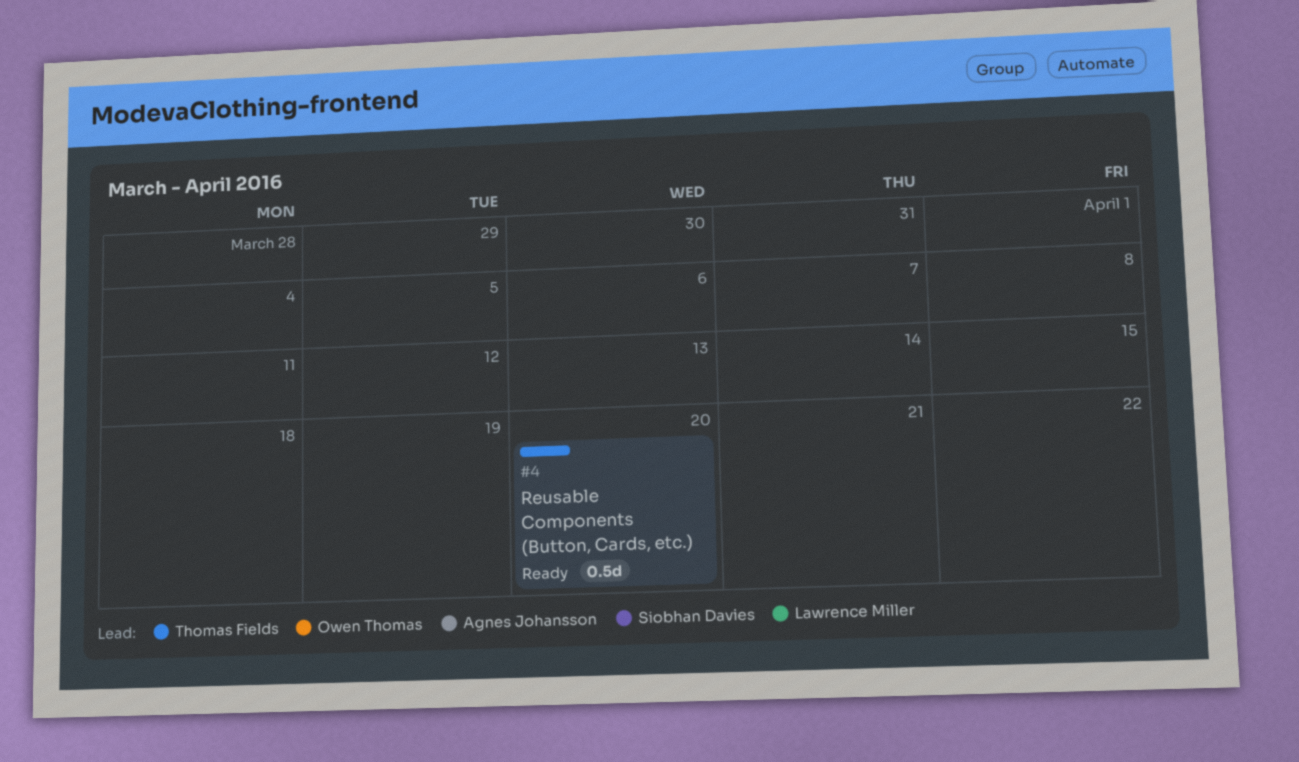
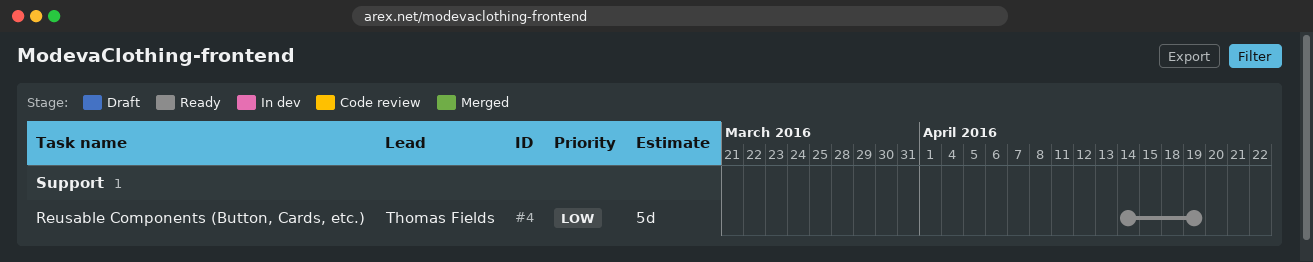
#4, estimate: 0.5d -> 5d
#4, due: Apr 20 -> Apr 19

